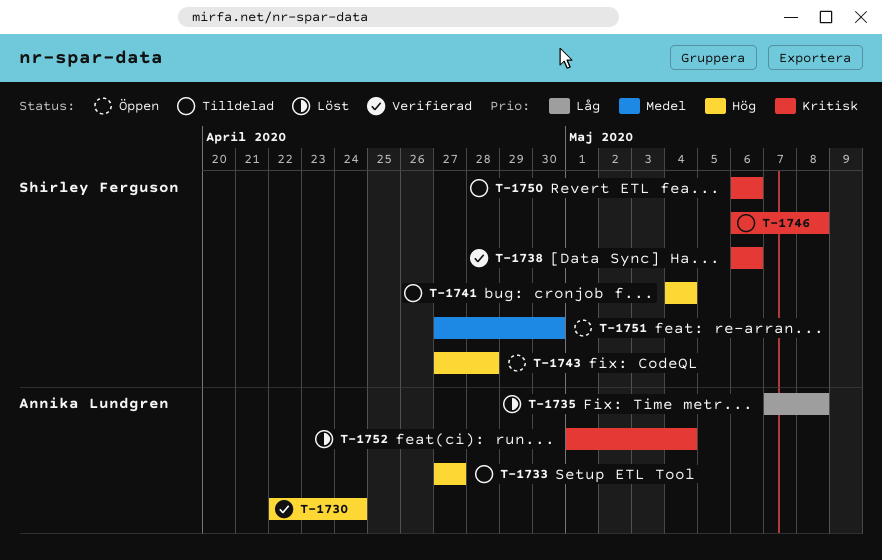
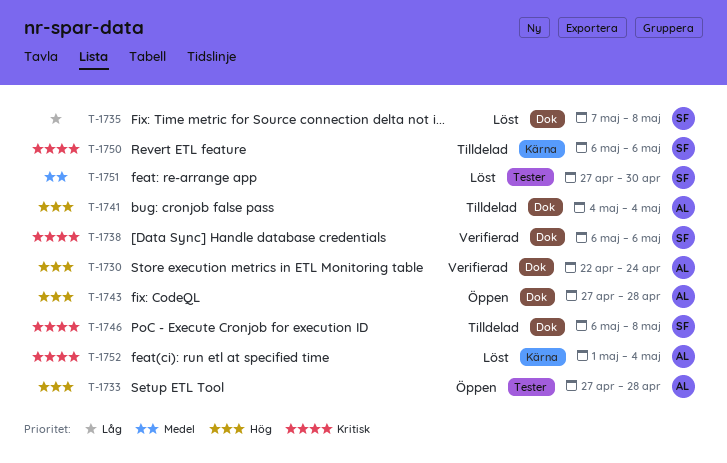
T-1733, status: Tilldelad -> Öppen
T-1733, due: Apr 27 -> Apr 28
T-1735, owner: Annika Lundgren -> Shirley Ferguson
T-1741, owner: Shirley Ferguson -> Annika Lundgren
T-1743, owner: Shirley Ferguson -> Annika Lundgren
T-1751, status: Öppen -> Löst

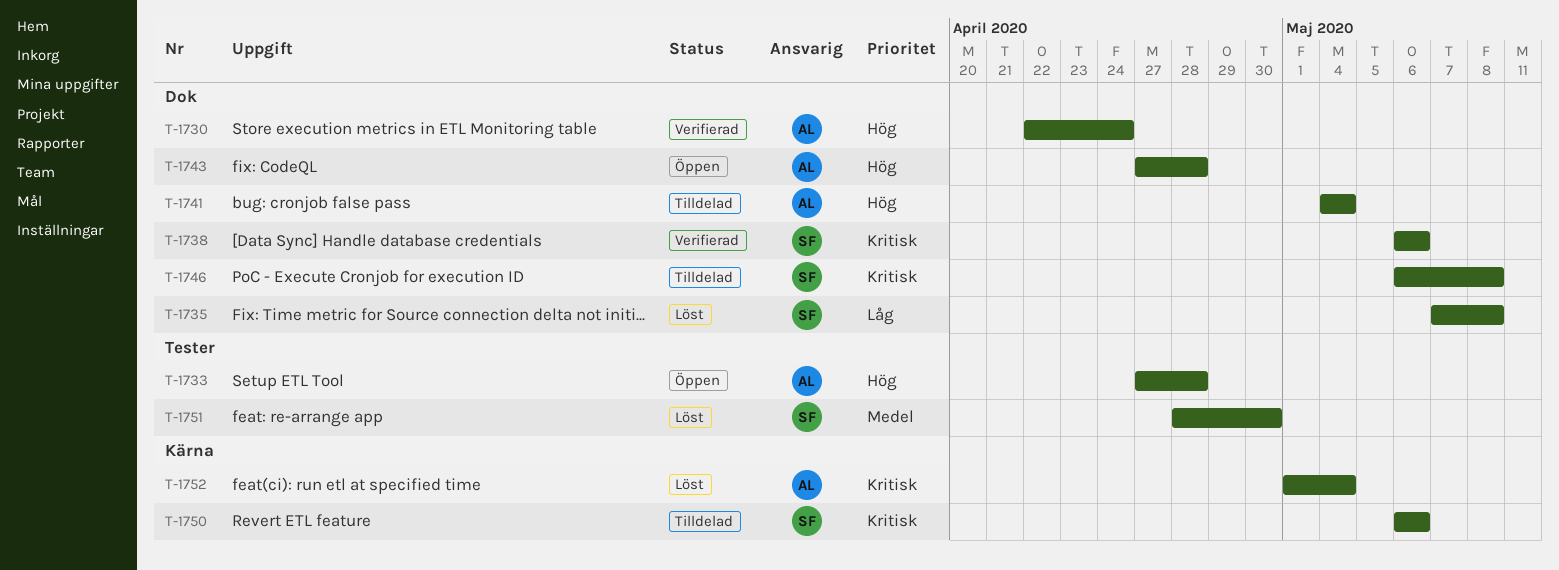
T-1751, start: Apr 27 -> Apr 28

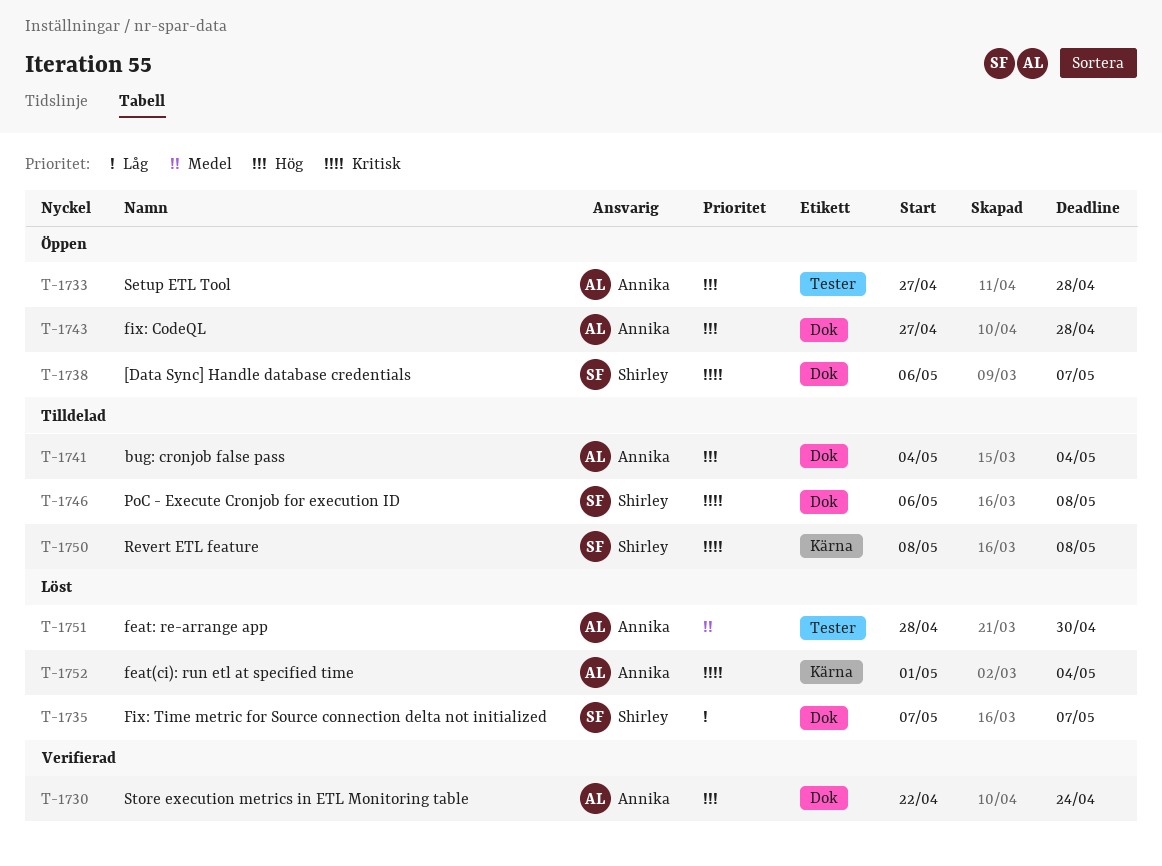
T-1735, due: May 8 -> May 7
T-1738, status: Verifierad -> Öppen
T-1738, due: May 6 -> May 7
T-1750, start: May 6 -> May 8
T-1750, due: May 6 -> May 8
T-1751, owner: Shirley -> Annika

